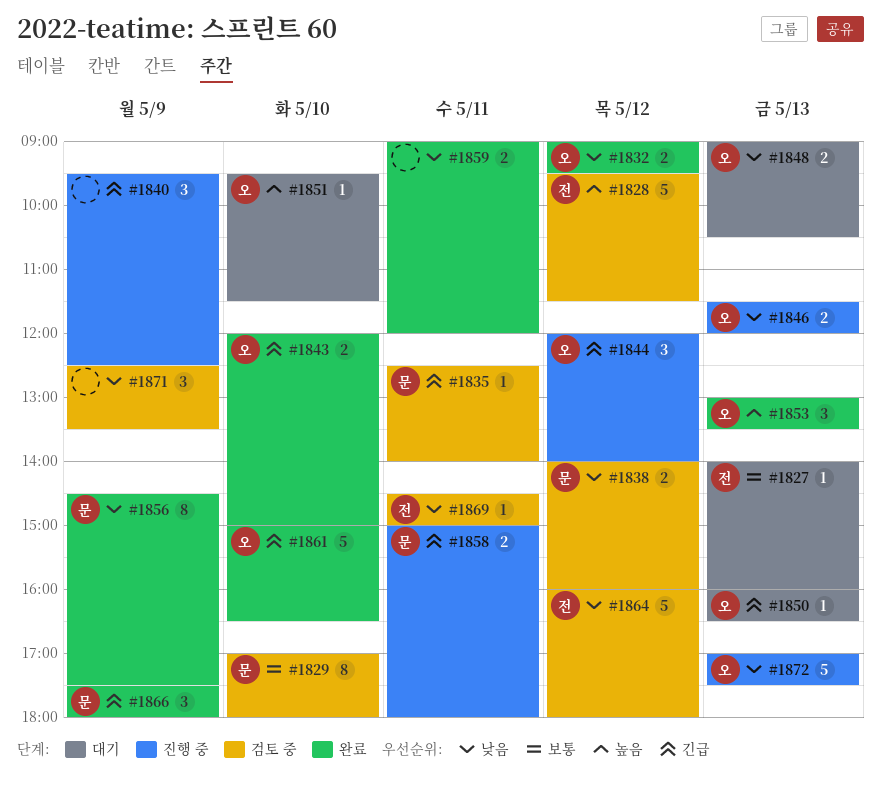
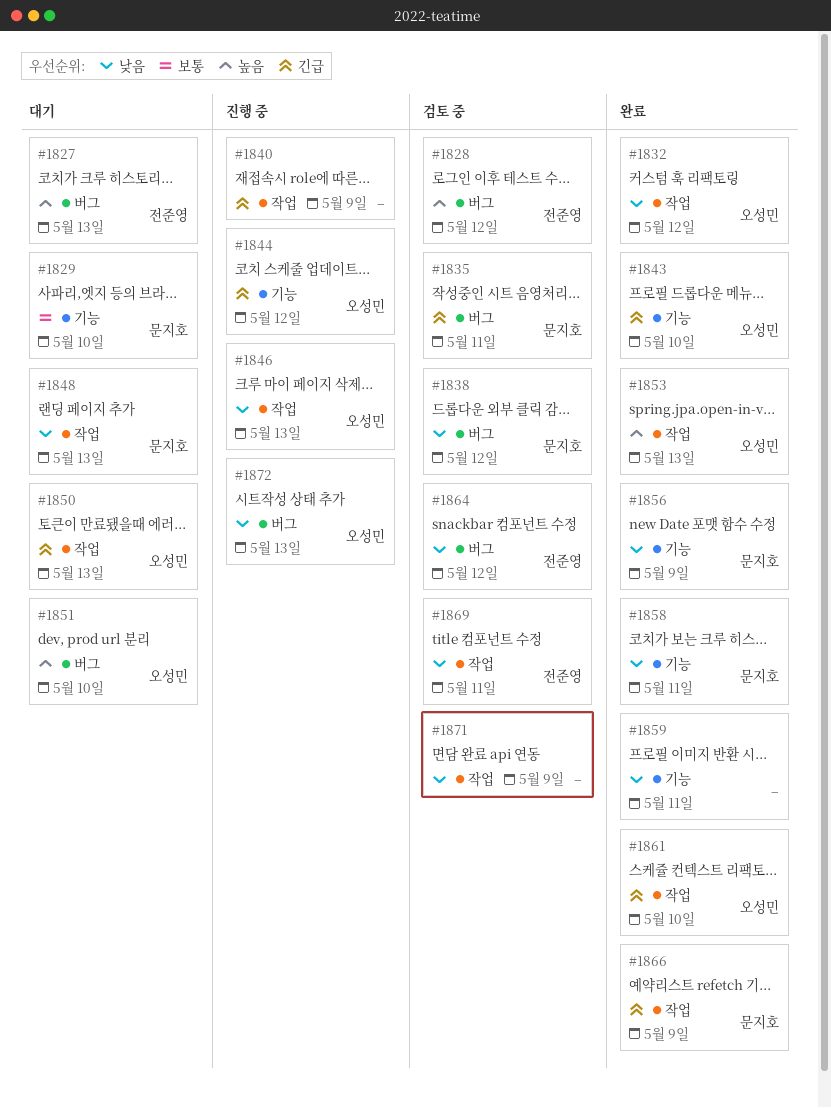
#1827, priority: 보통 -> 높음
#1829, status: 검토 중 -> 대기
#1848, owner: 오성민 -> 문지호
#1858, status: 진행 중 -> 완료
#1858, priority: 긴급 -> 낮음

